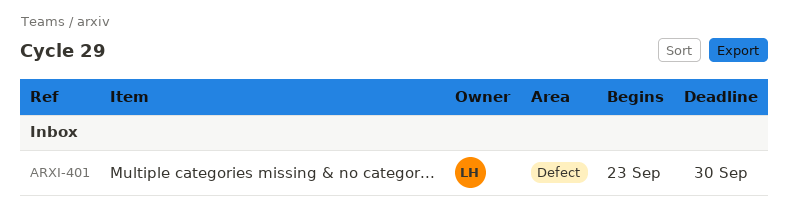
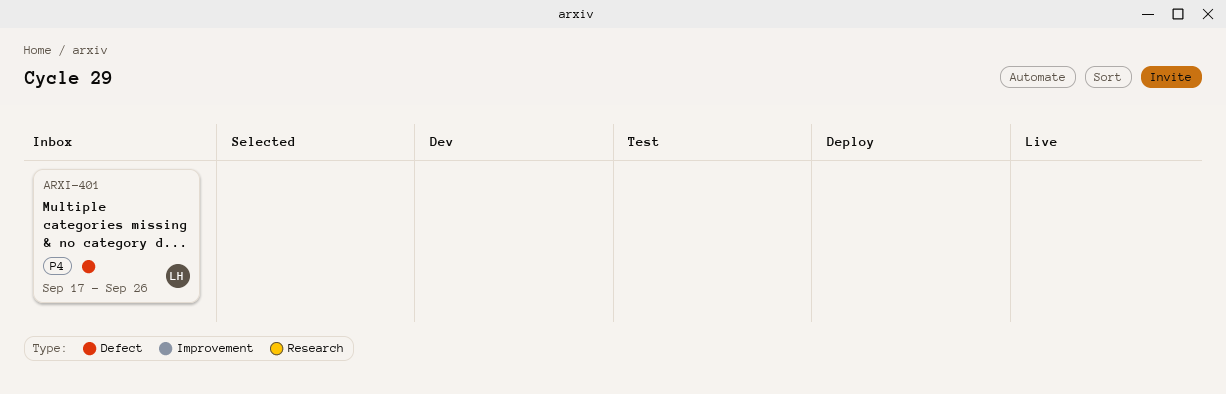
ARXI-401, start: Sep 23 -> Sep 17
ARXI-401, due: Sep 30 -> Sep 26

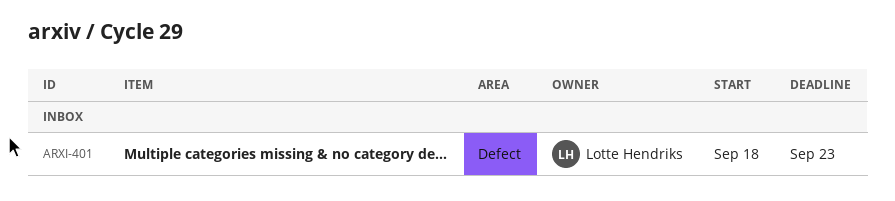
ARXI-401, start: Sep 17 -> Sep 18
ARXI-401, due: Sep 26 -> Sep 23

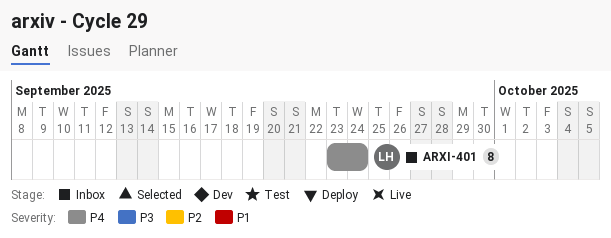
ARXI-401, start: Sep 18 -> Sep 23
ARXI-401, due: Sep 23 -> Sep 24

